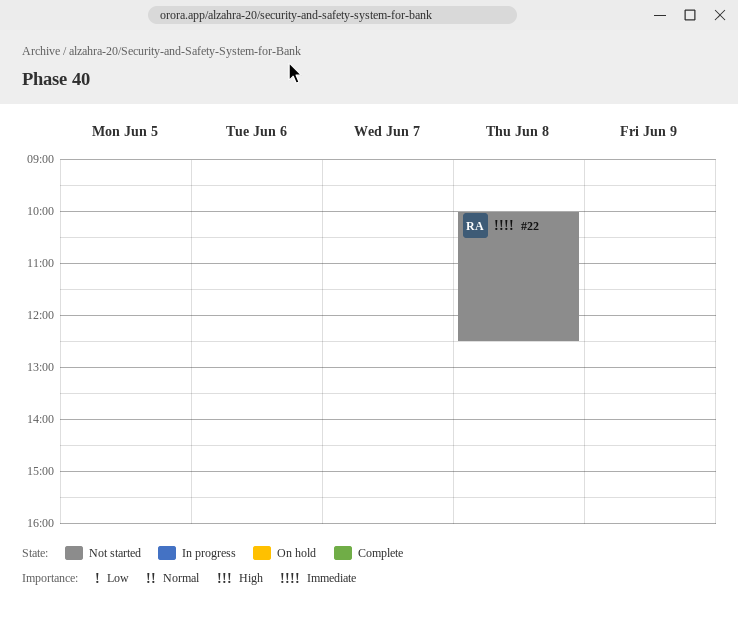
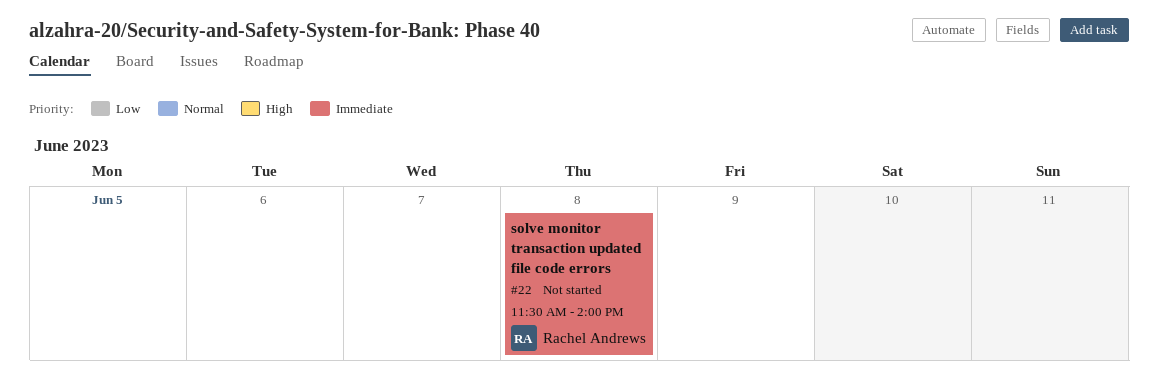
#22, begins: 10:00 -> 11:30
#22, ends: 12:30 -> 14:00

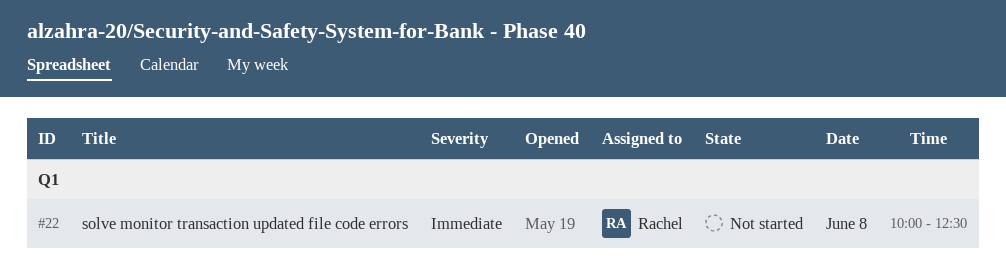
#22, begins: 11:30 -> 10:00
#22, ends: 14:00 -> 12:30

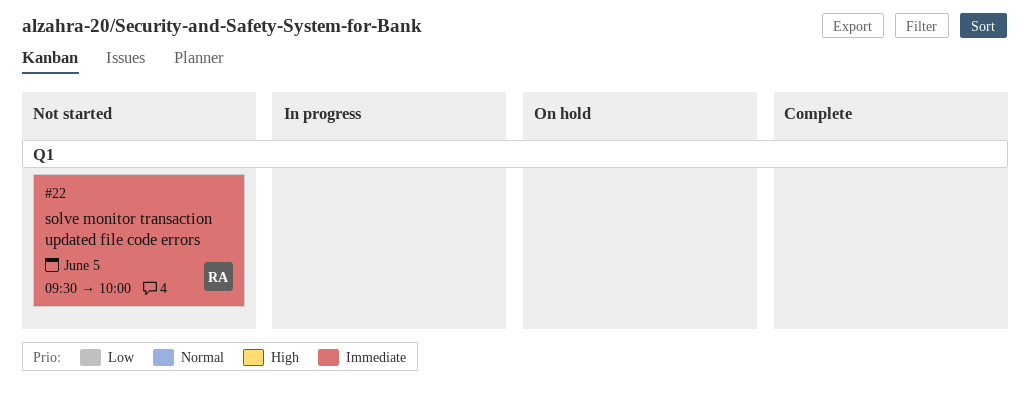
#22, day: Jun 8 -> Jun 5
#22, begins: 10:00 -> 09:30
#22, ends: 12:30 -> 10:00

